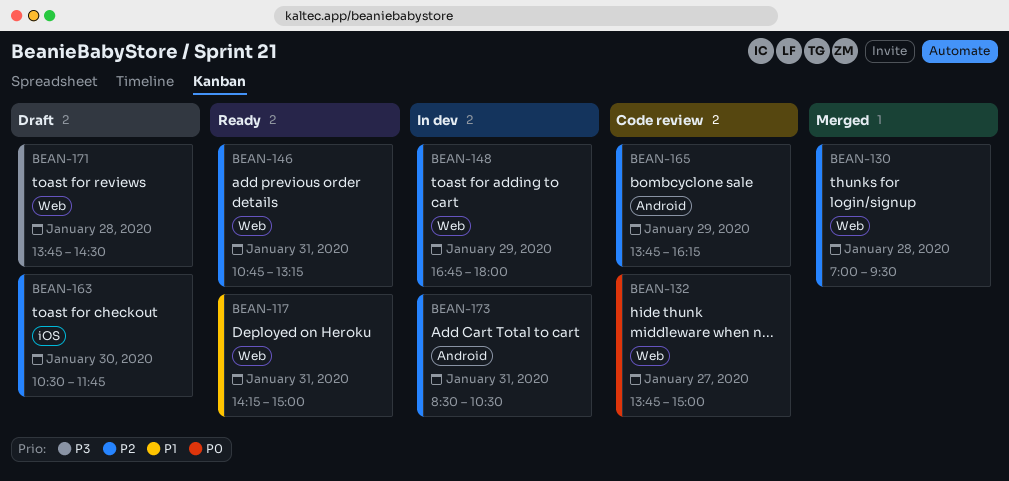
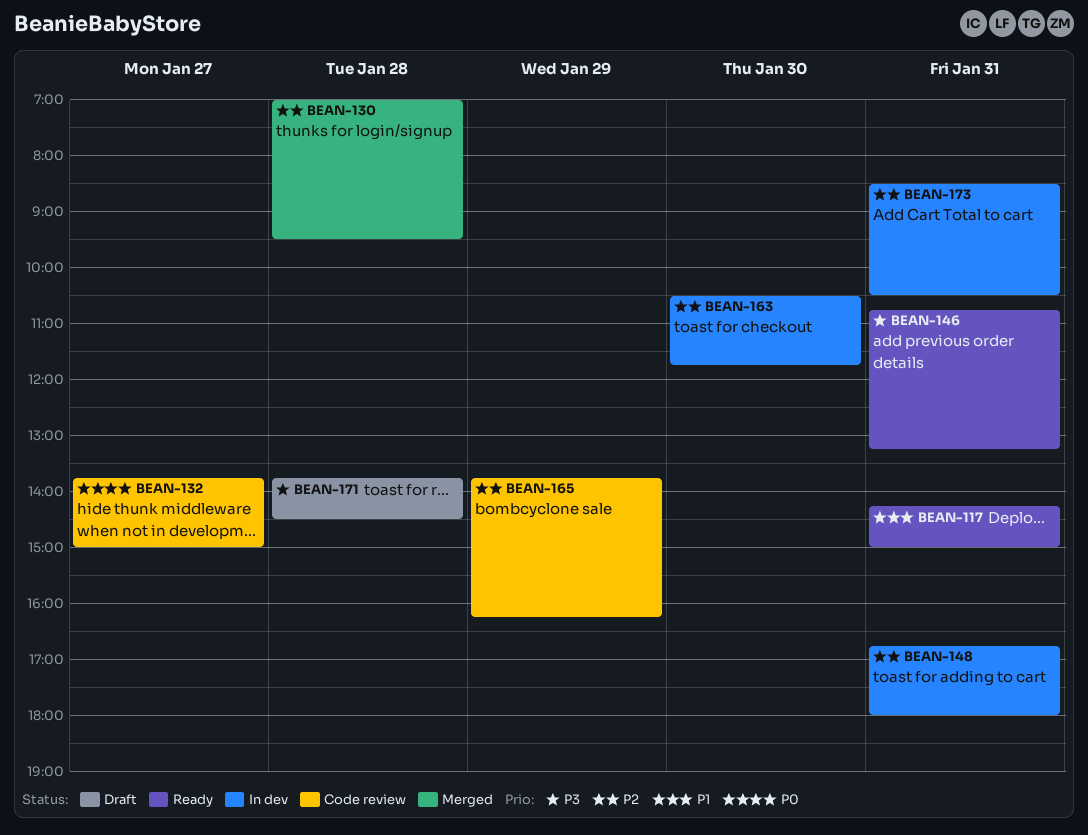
BEAN-146, priority: P2 -> P3
BEAN-148, day: Jan 29 -> Jan 31
BEAN-163, status: Draft -> In dev

